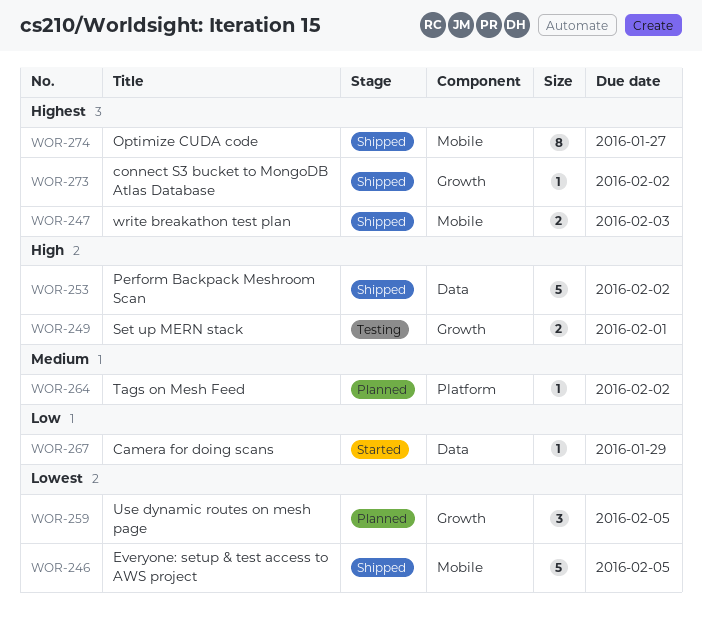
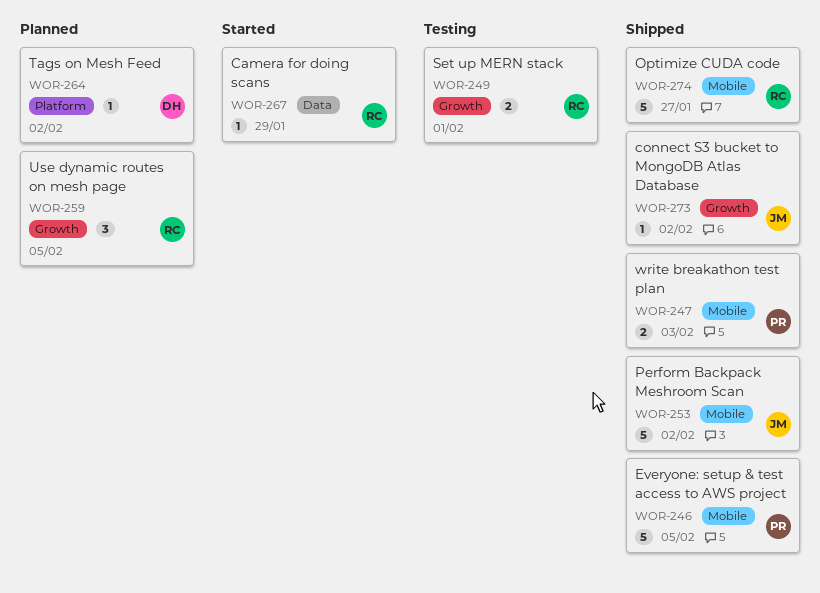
WOR-253, label: Data -> Mobile
WOR-274, estimate: 8 -> 5

